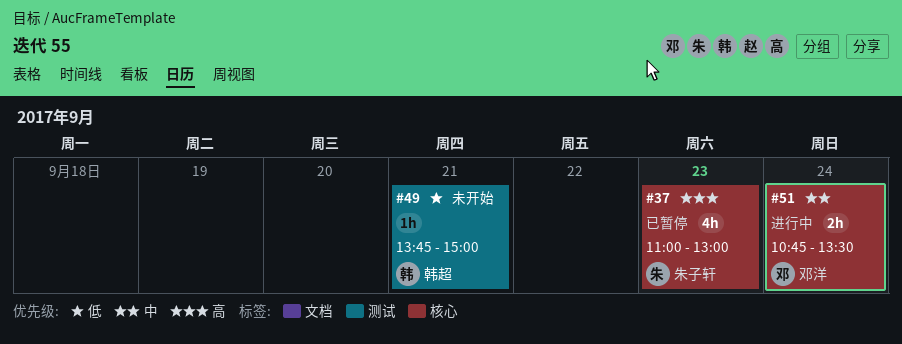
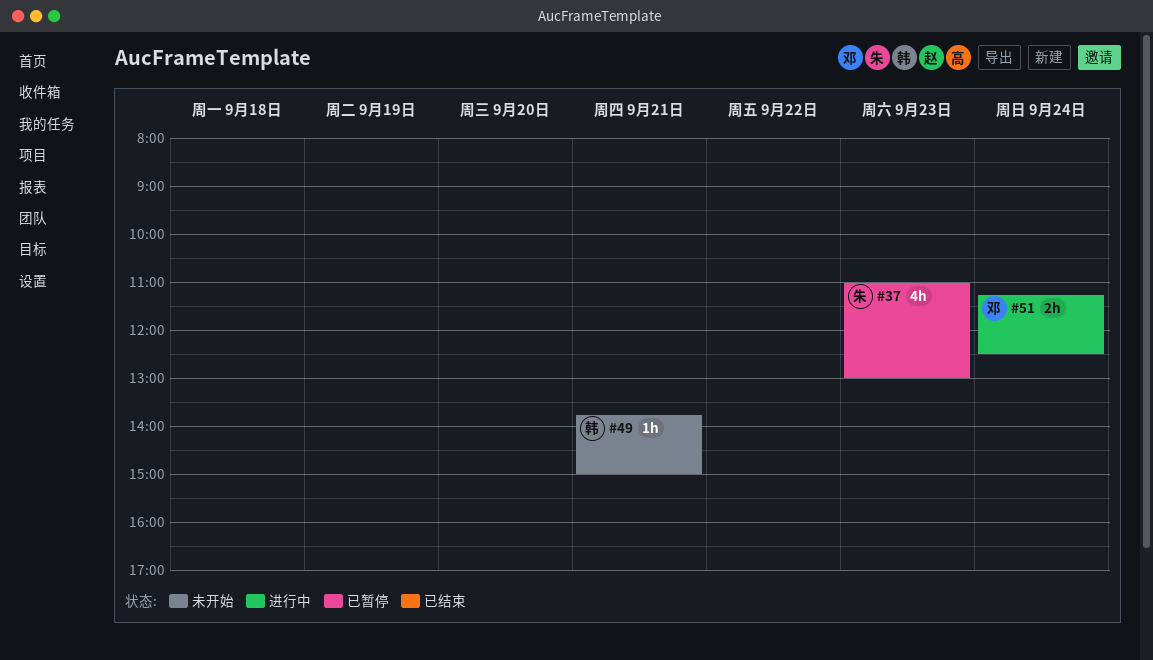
#51, begins: 10:45 -> 11:15
#51, ends: 13:30 -> 12:30

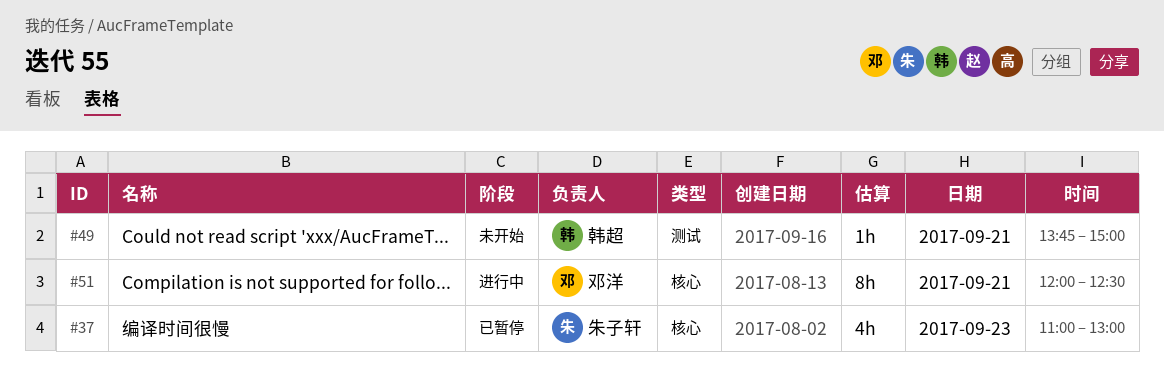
#51, estimate: 2h -> 8h
#51, day: Sep 24 -> Sep 21
#51, begins: 11:15 -> 12:00

